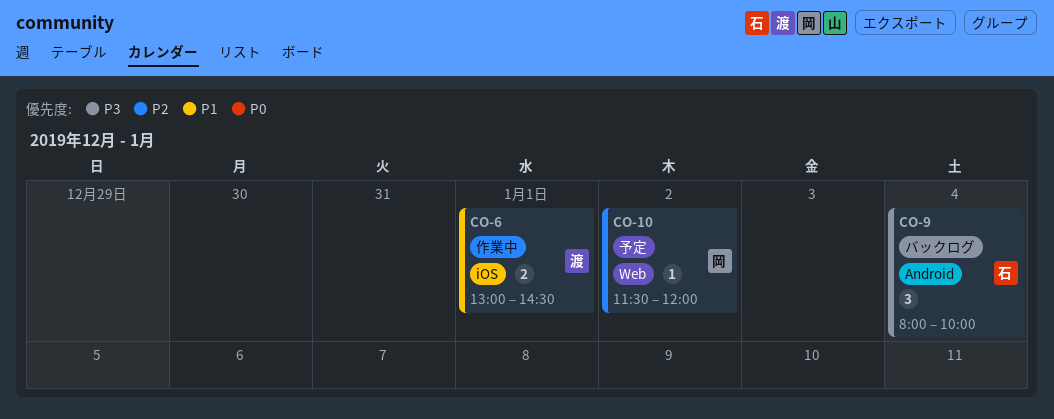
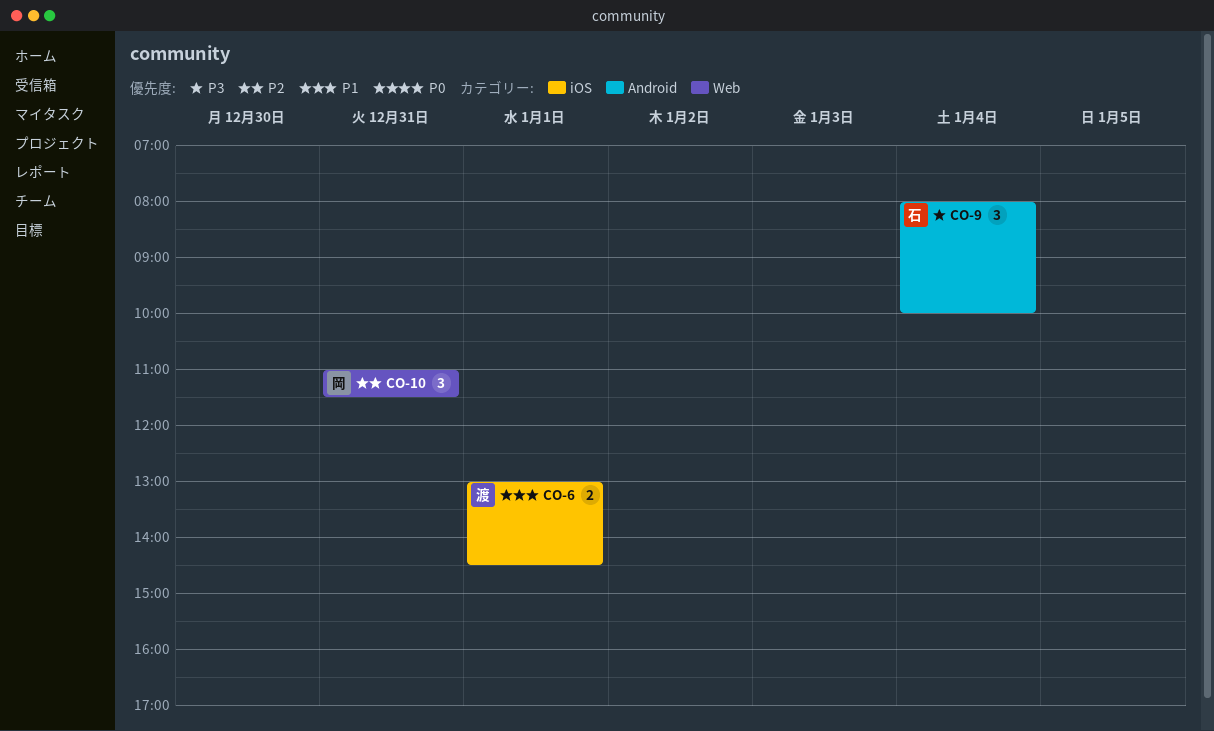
CO-10, estimate: 1 -> 3
CO-10, day: Jan 2 -> Dec 31
CO-10, begins: 11:30 -> 11:00
CO-10, ends: 12:00 -> 11:30

